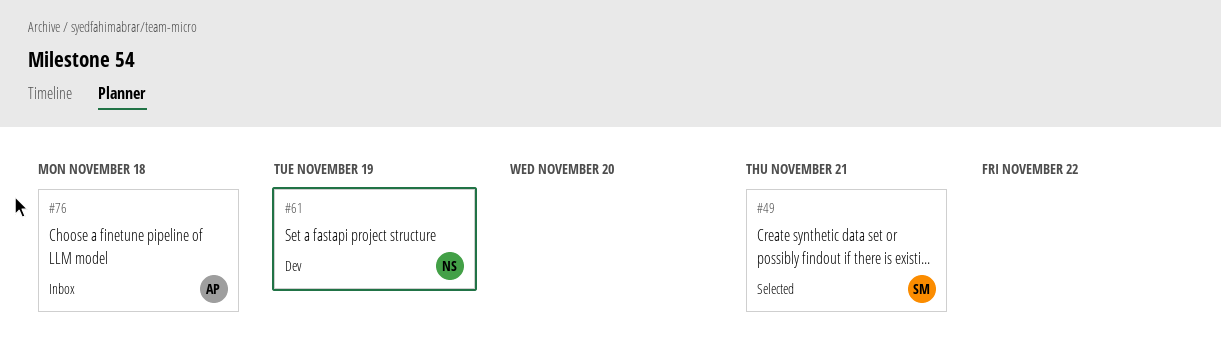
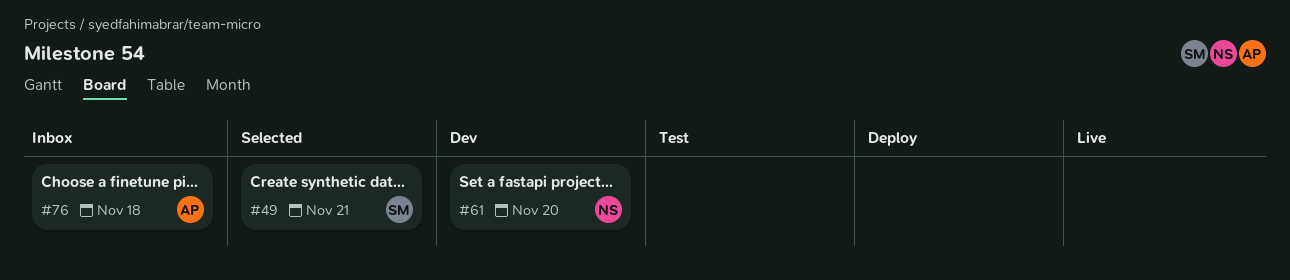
#61, due: Nov 19 -> Nov 20

